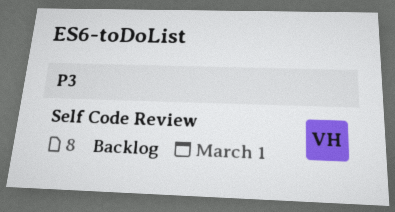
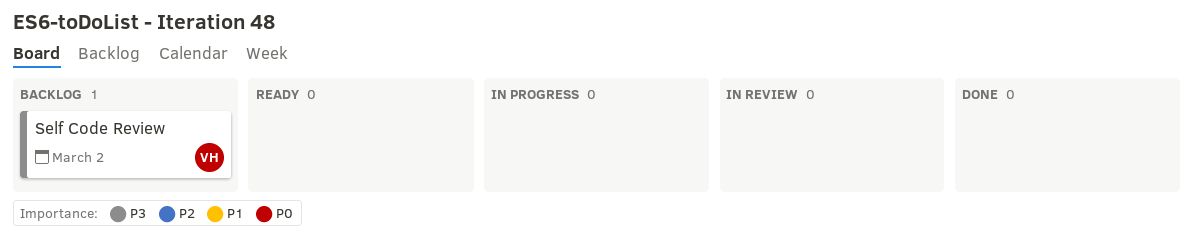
Self Code Review, due: Mar 1 -> Mar 2

